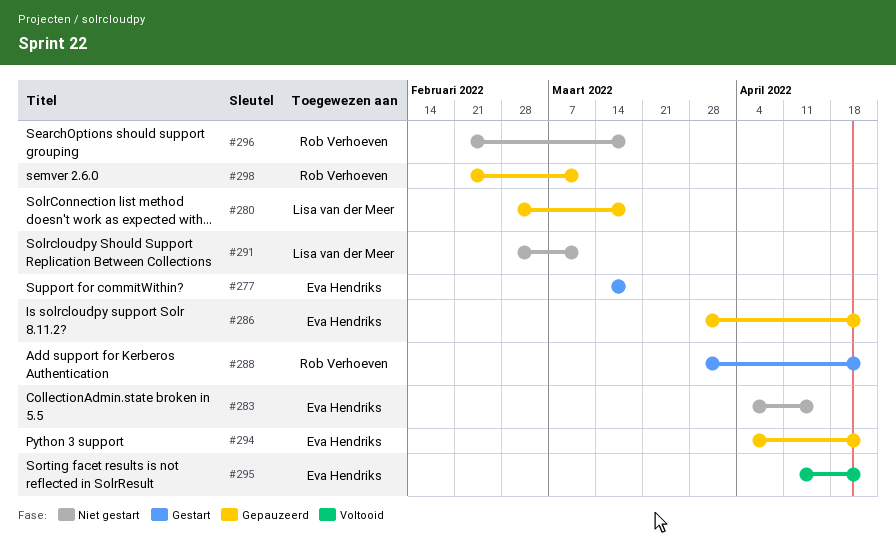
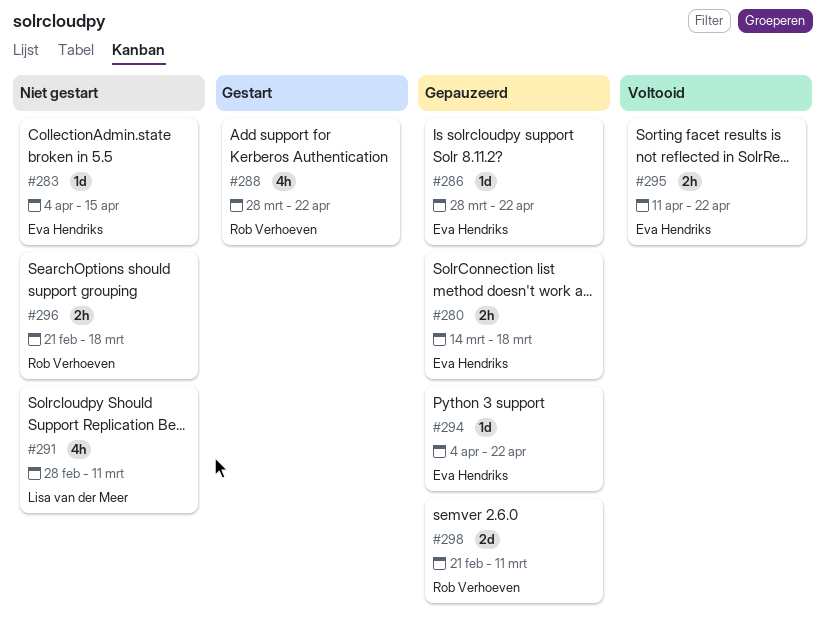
#277: present -> none
#280, owner: Lisa van der Meer -> Eva Hendriks
#280, start: Feb 28 -> Mar 14

